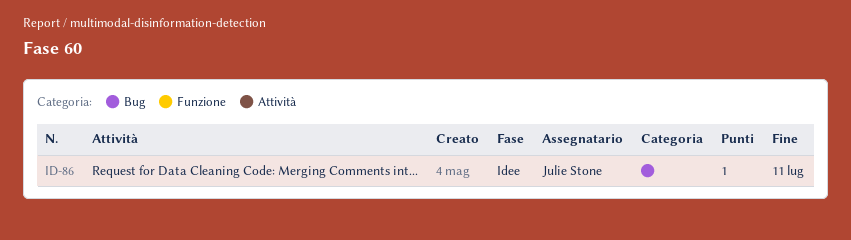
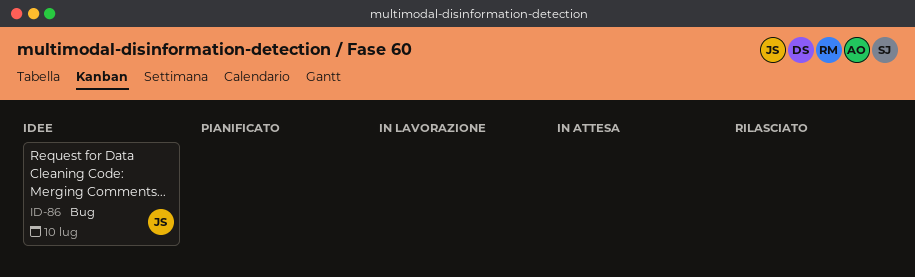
ID-86, due: Jul 11 -> Jul 10

